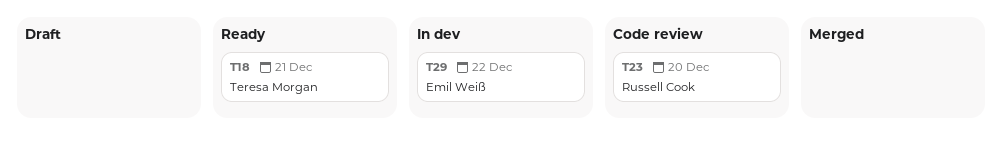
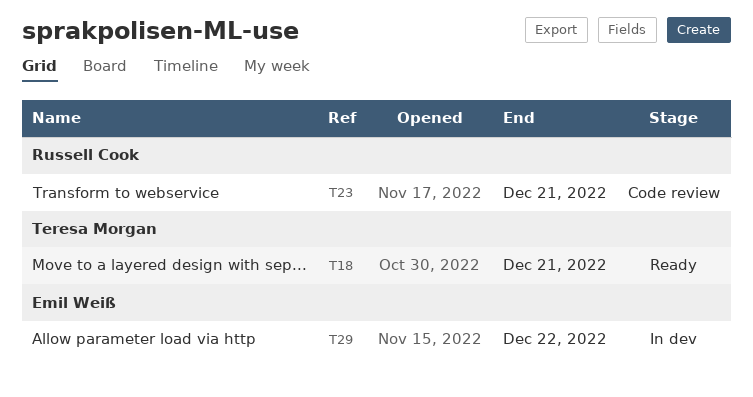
T23, due: Dec 20 -> Dec 21

